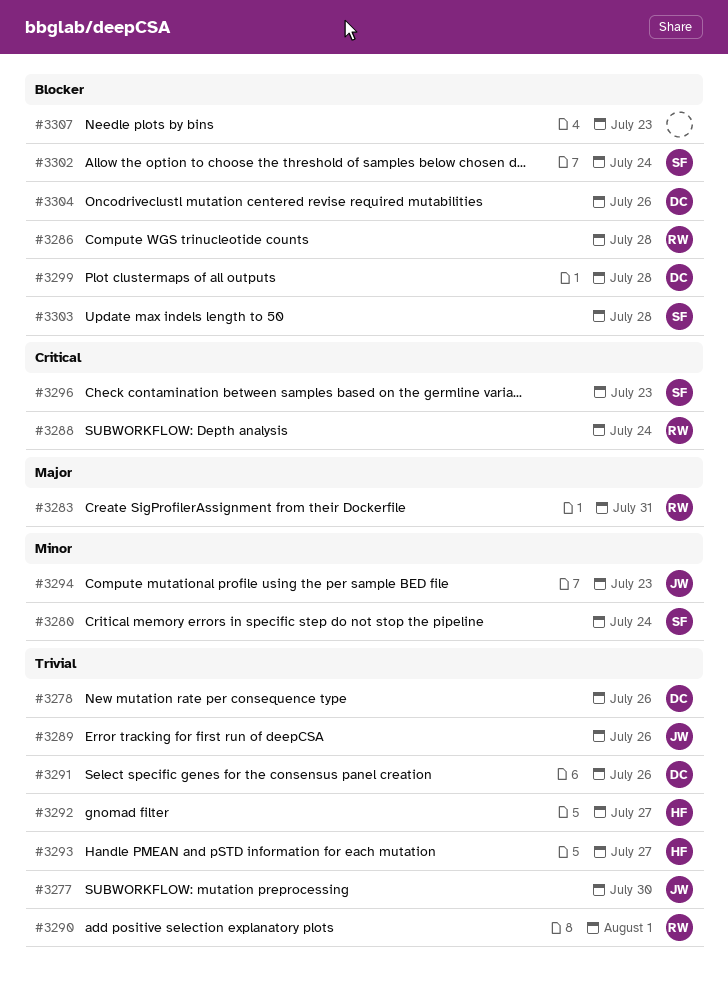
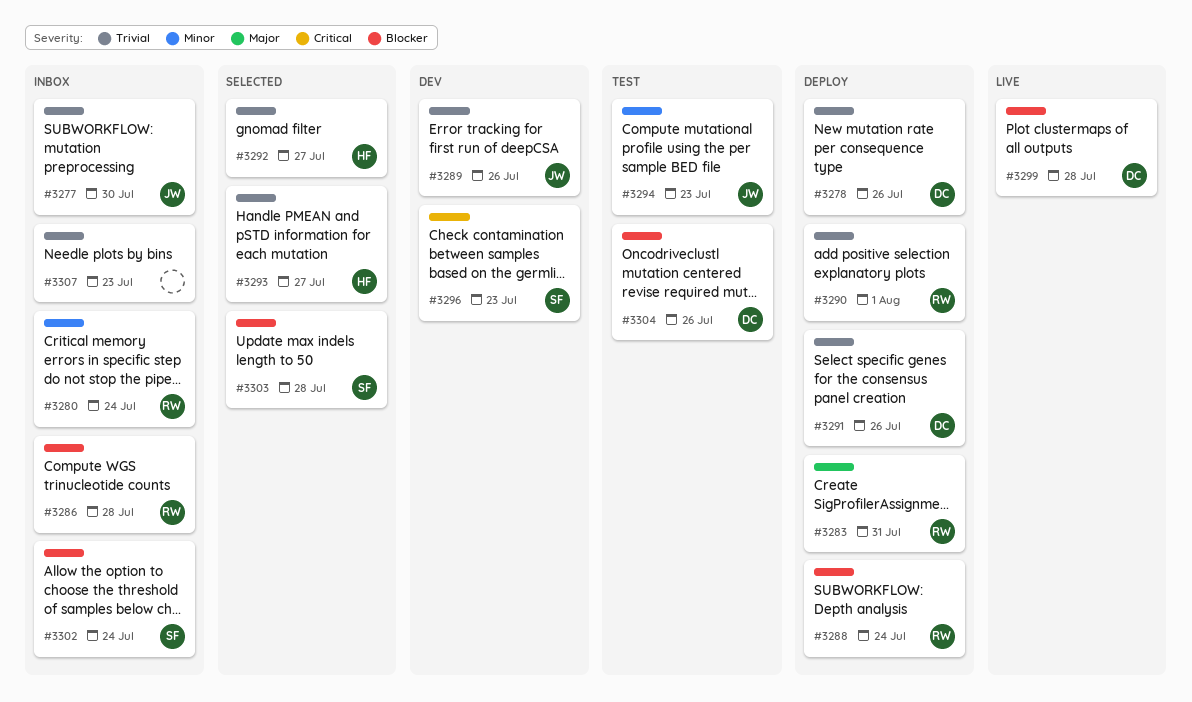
#3280, owner: SF -> RW
#3288, priority: Critical -> Blocker
#3307, priority: Blocker -> Trivial

